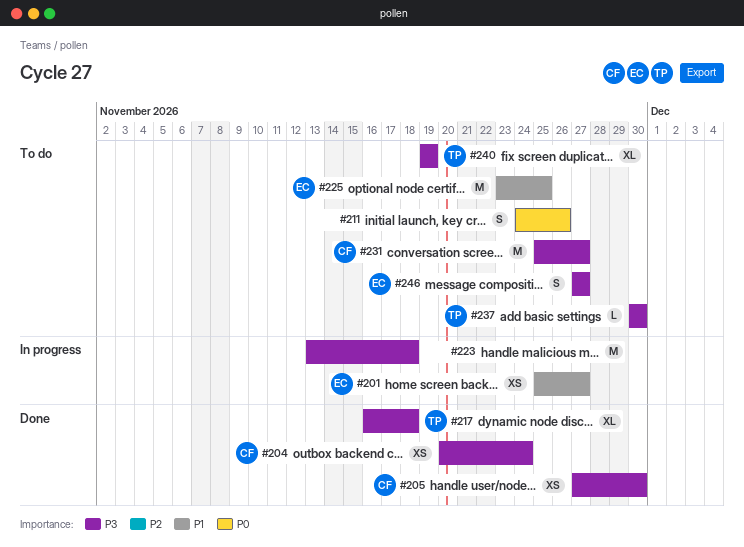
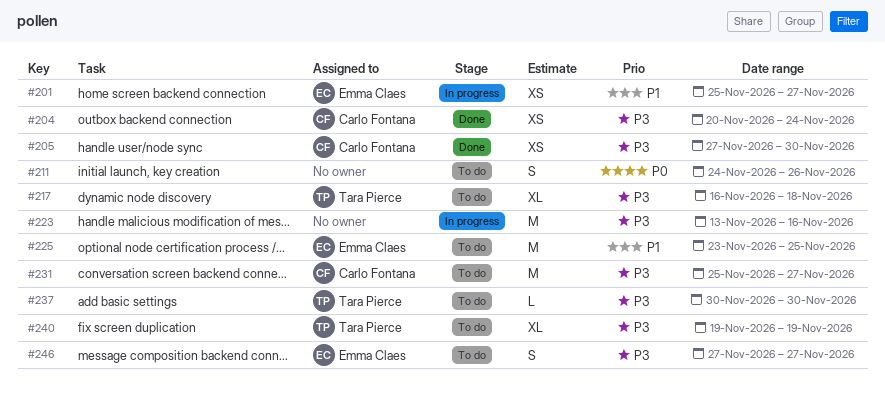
#217, status: Done -> To do
#223, due: Nov 18 -> Nov 16

